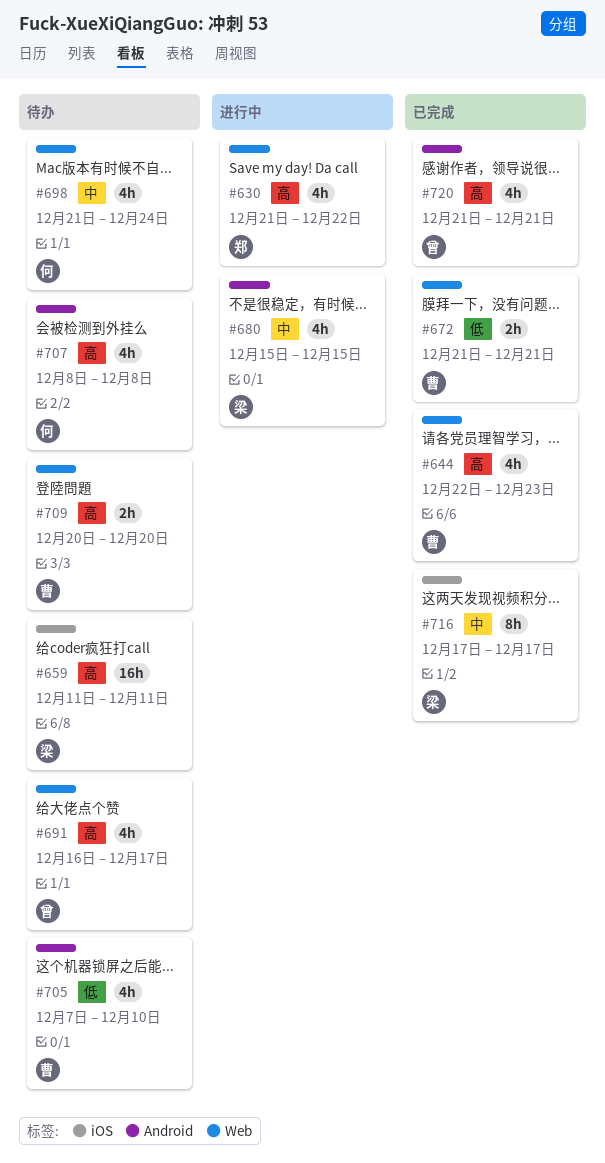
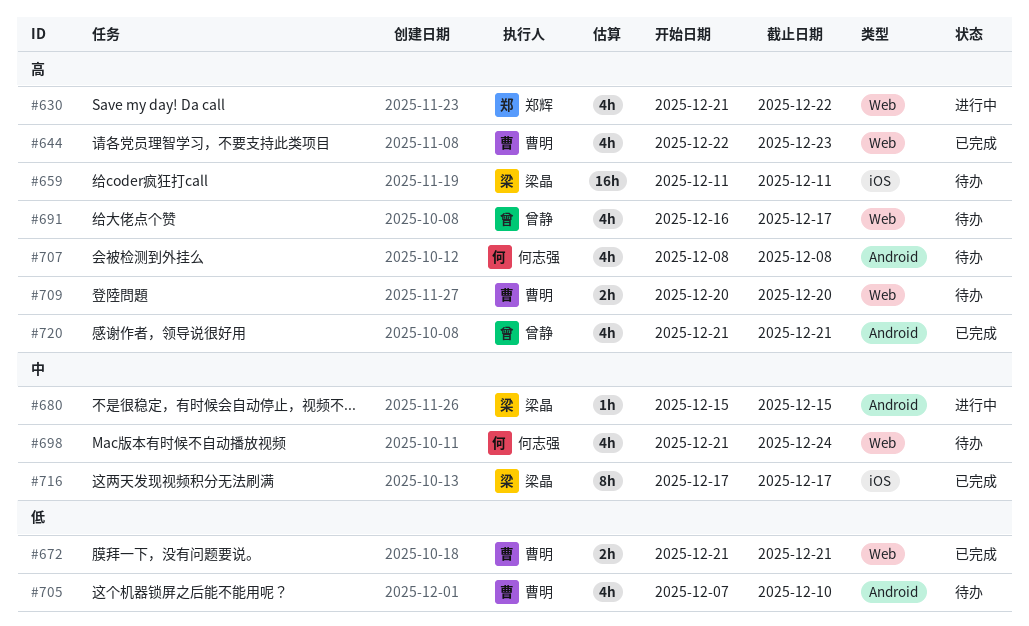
#680, estimate: 4h -> 1h

